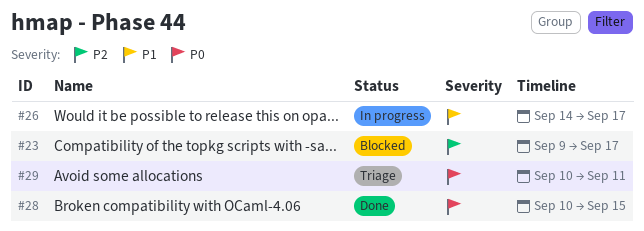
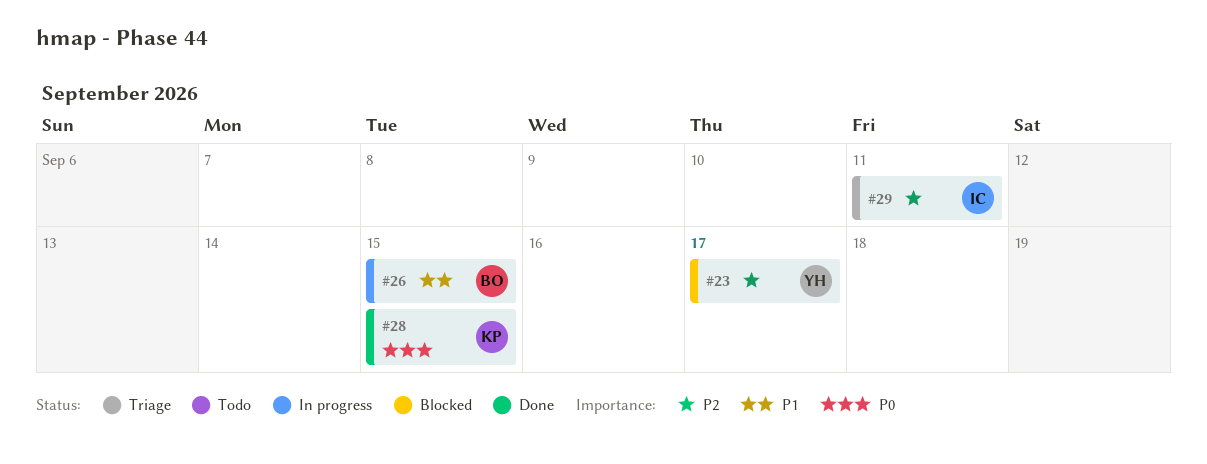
#26, due: Sep 17 -> Sep 15
#29, priority: P0 -> P2

